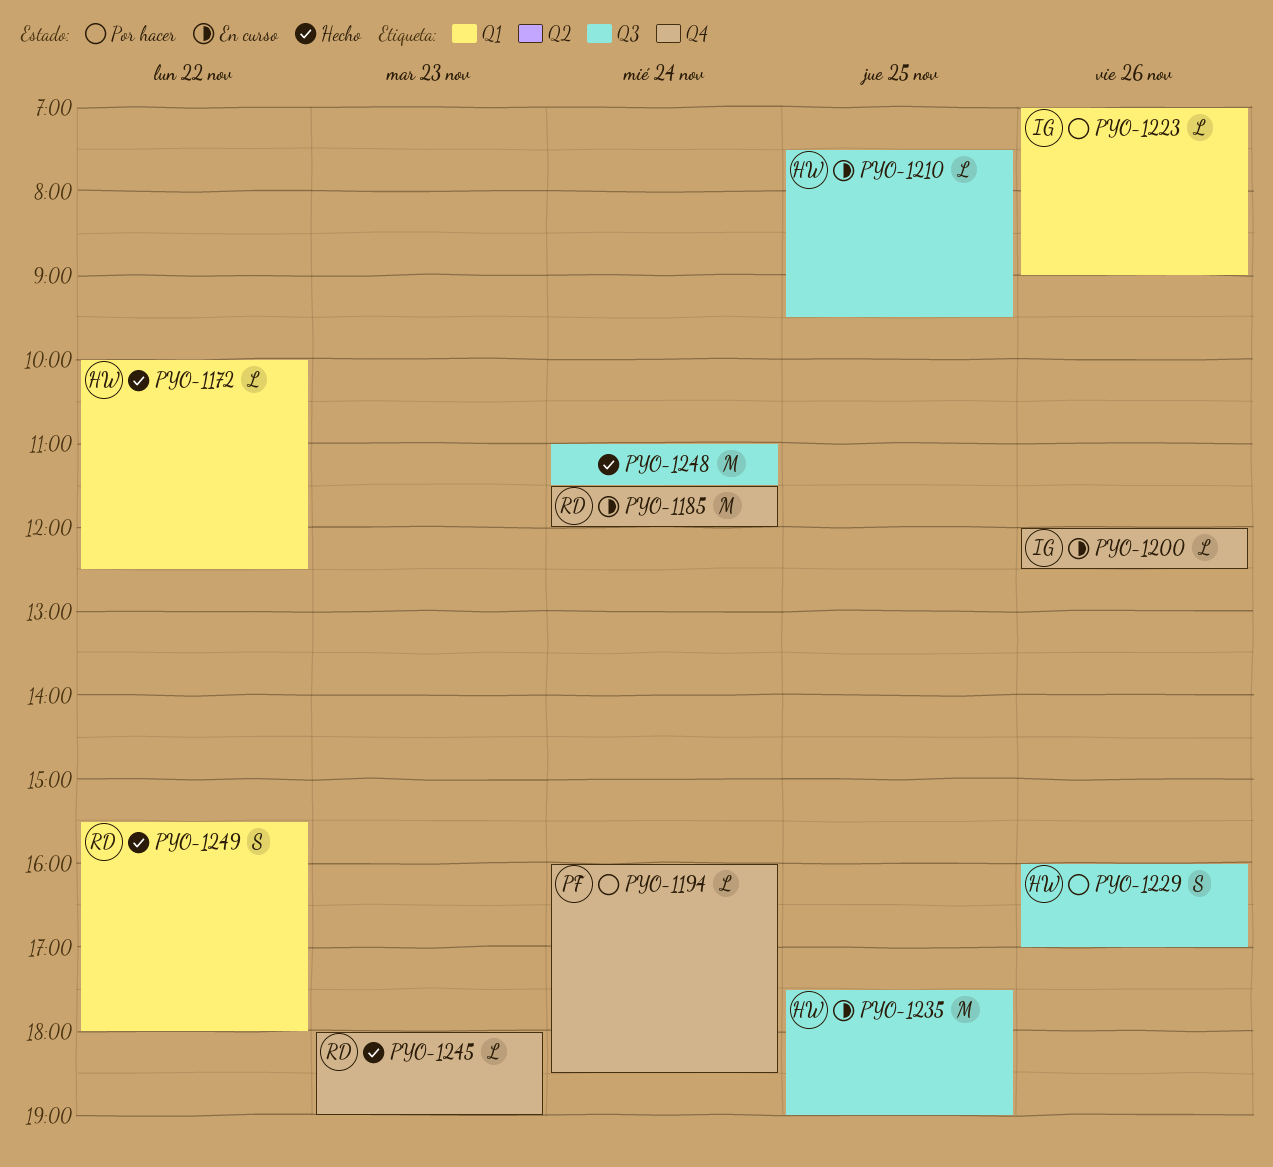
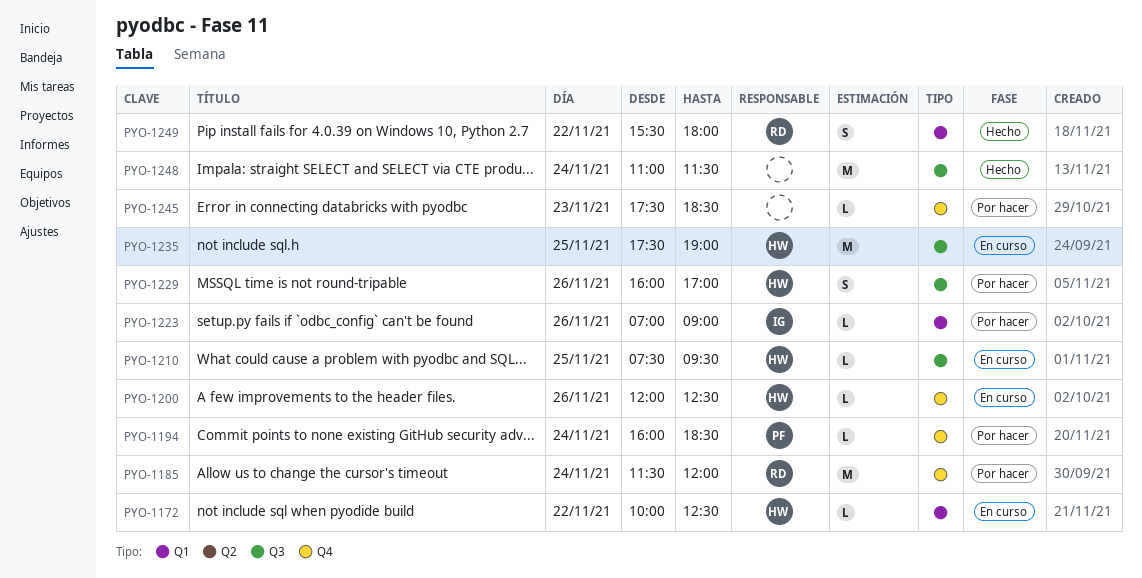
PYO-1172, status: Hecho -> En curso
PYO-1185, status: En curso -> Por hacer
PYO-1200, owner: IG -> HW
PYO-1245, status: Hecho -> Por hacer
PYO-1245, owner: RD -> none
PYO-1245, begins: 18:00 -> 17:30
PYO-1245, ends: 19:00 -> 18:30

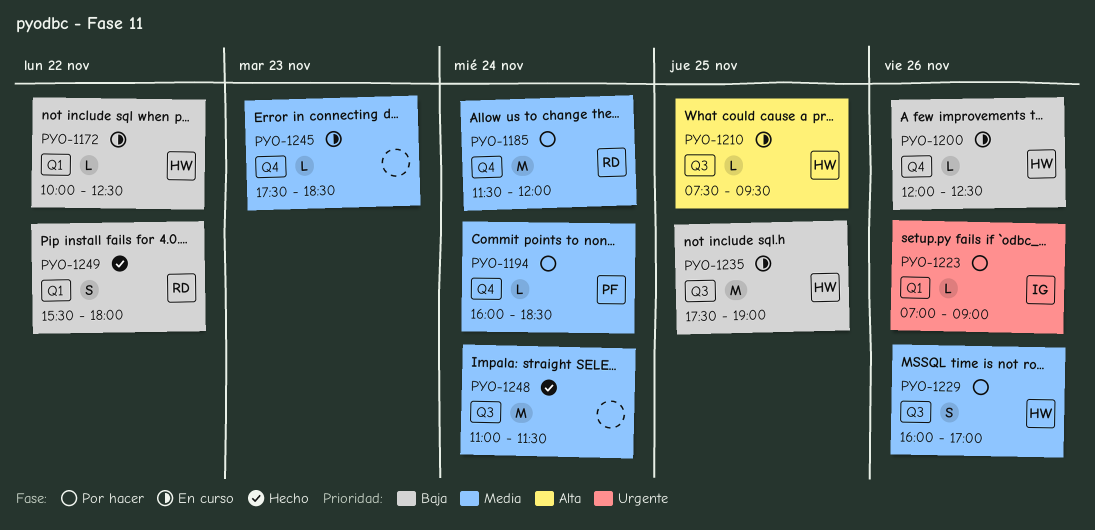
PYO-1245, status: Por hacer -> En curso

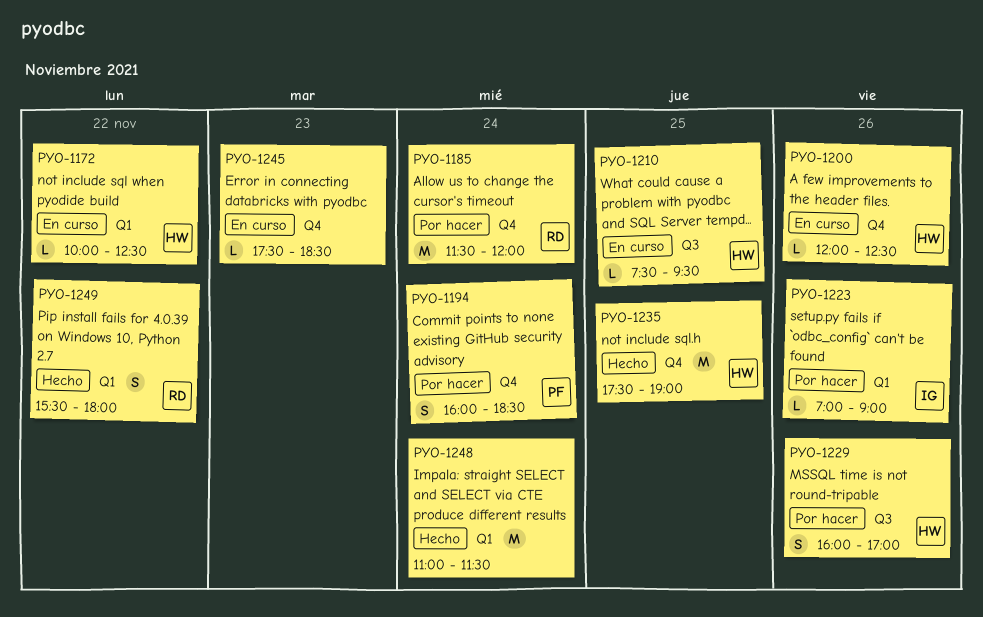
PYO-1194, estimate: L -> S
PYO-1235, status: En curso -> Hecho
PYO-1235, label: Q3 -> Q4
PYO-1248, label: Q3 -> Q1

